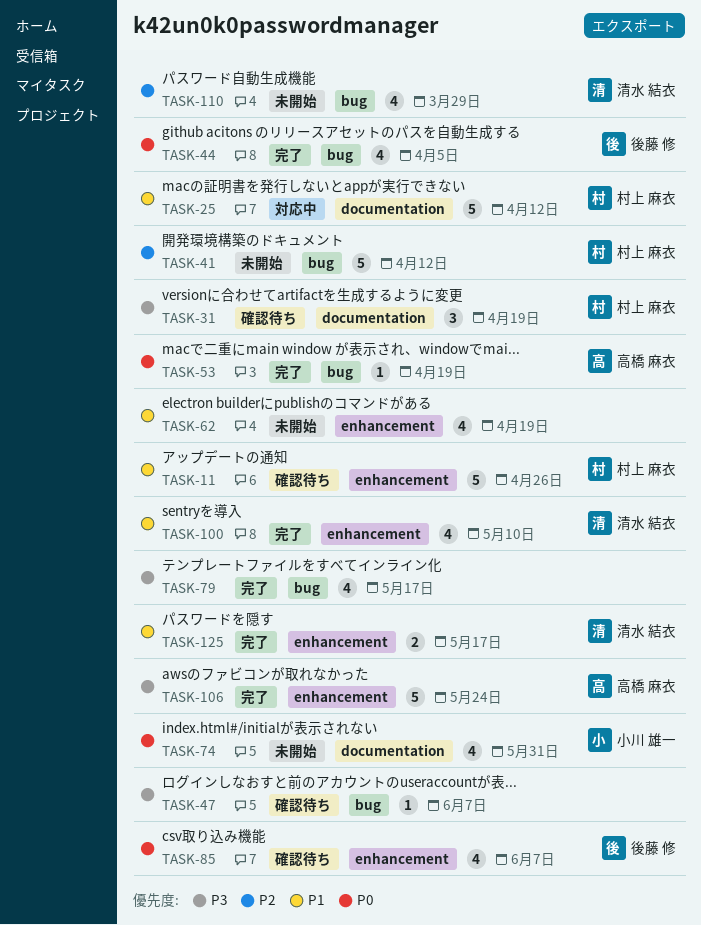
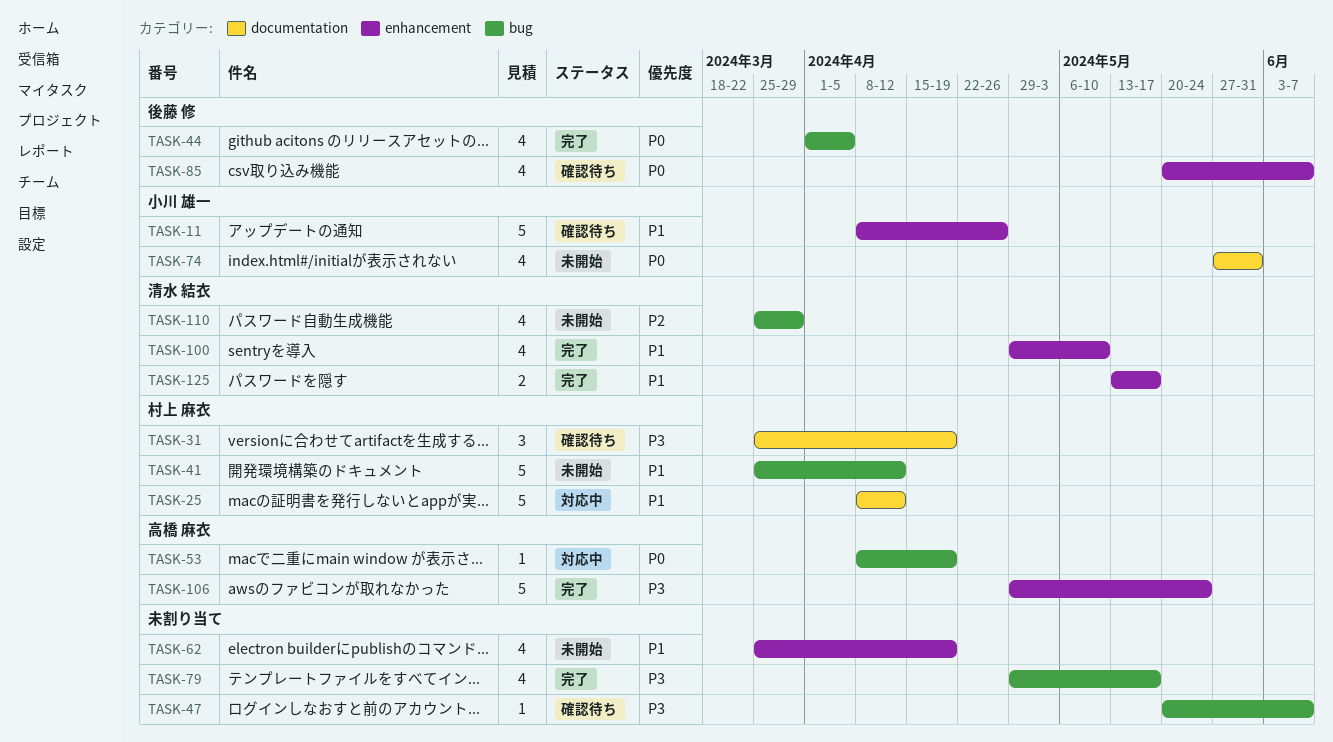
TASK-11, owner: 村上 麻衣 -> 小川 雄一
TASK-41, priority: P2 -> P1
TASK-53, status: 完了 -> 対応中

